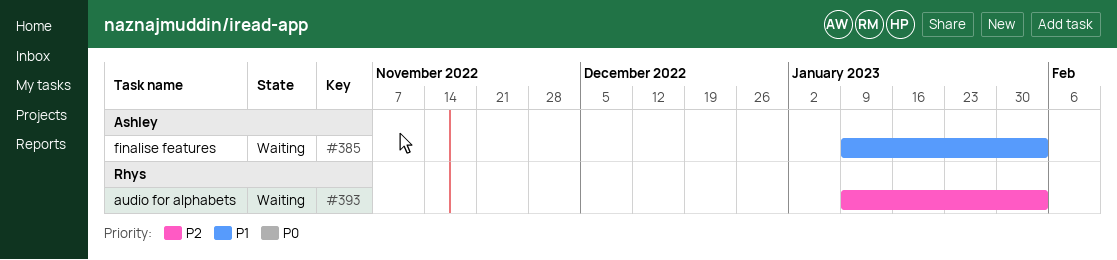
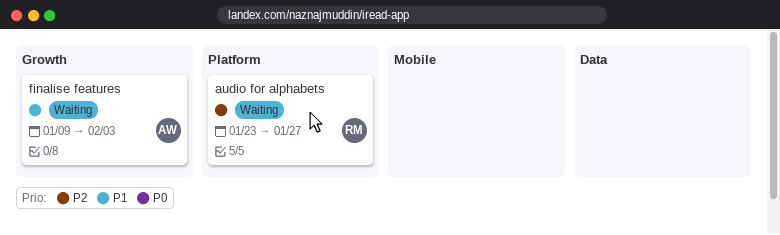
audio for alphabets, start: Jan 9 -> Jan 23
audio for alphabets, due: Feb 3 -> Jan 27

